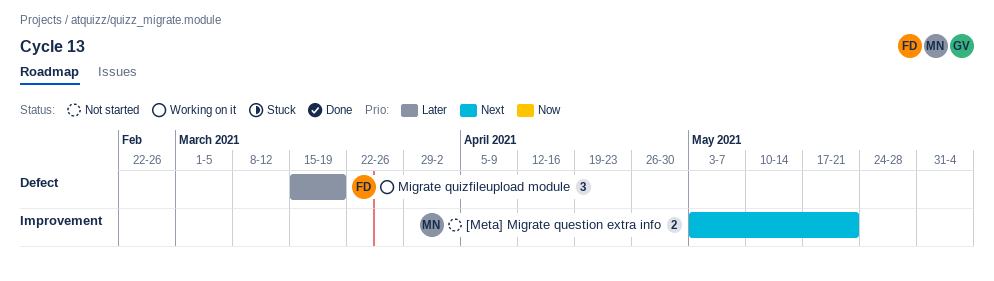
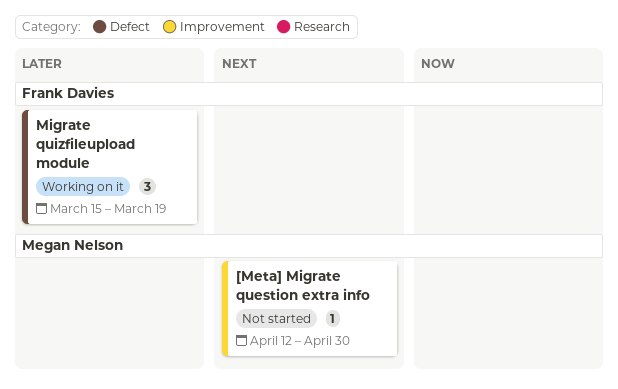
[Meta] Migrate question extra info, estimate: 2 -> 1
[Meta] Migrate question extra info, start: May 3 -> Apr 12
[Meta] Migrate question extra info, due: May 21 -> Apr 30

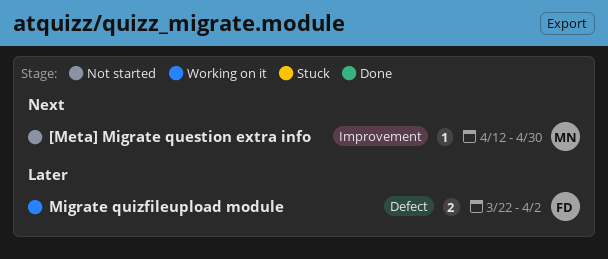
Migrate quizfileupload module, estimate: 3 -> 2
Migrate quizfileupload module, start: Mar 15 -> Mar 22
Migrate quizfileupload module, due: Mar 19 -> Apr 2

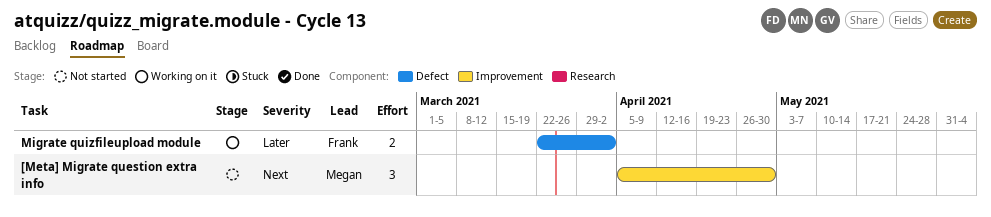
[Meta] Migrate question extra info, estimate: 1 -> 3
[Meta] Migrate question extra info, start: Apr 12 -> Apr 5

